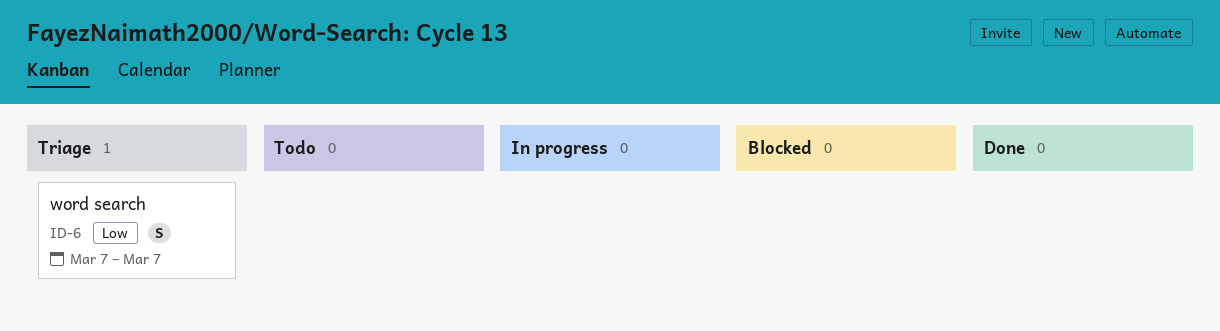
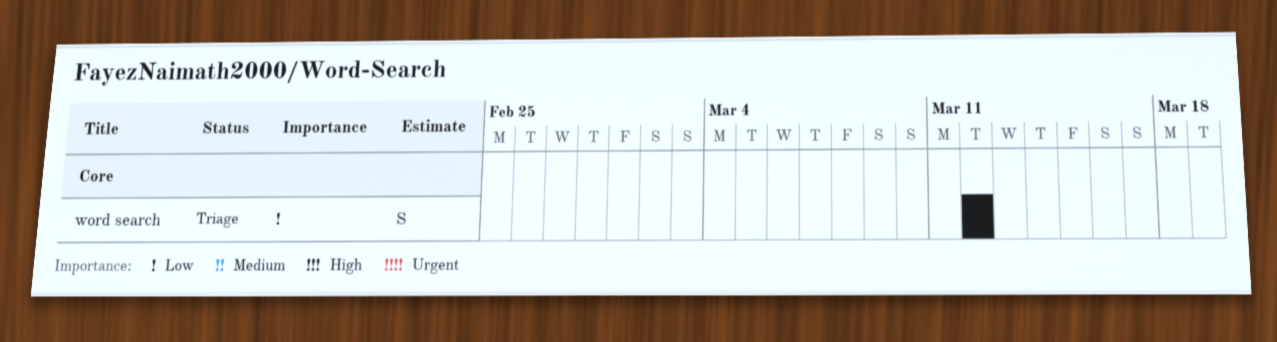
word search, start: Mar 7 -> Mar 12
word search, due: Mar 7 -> Mar 12

